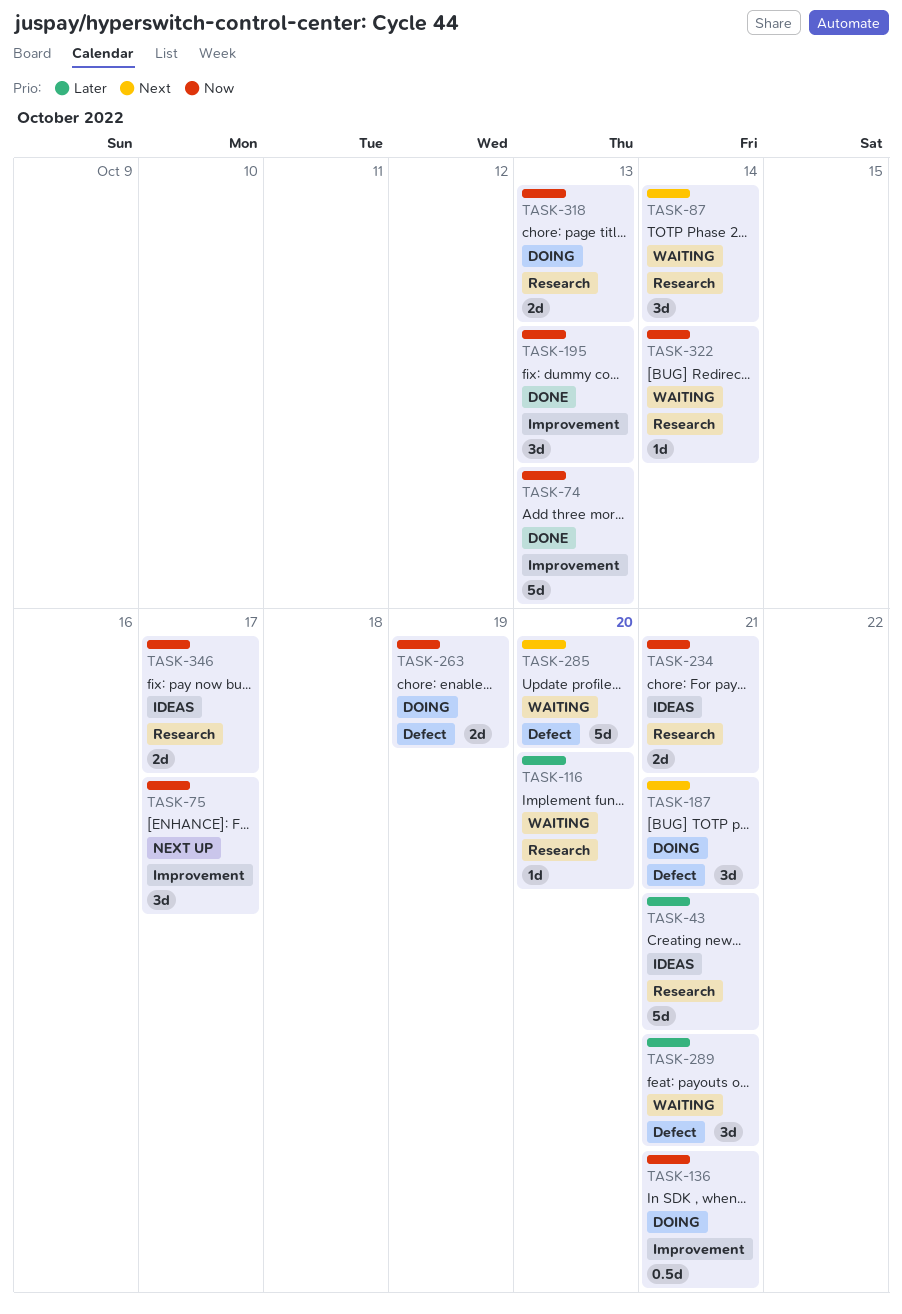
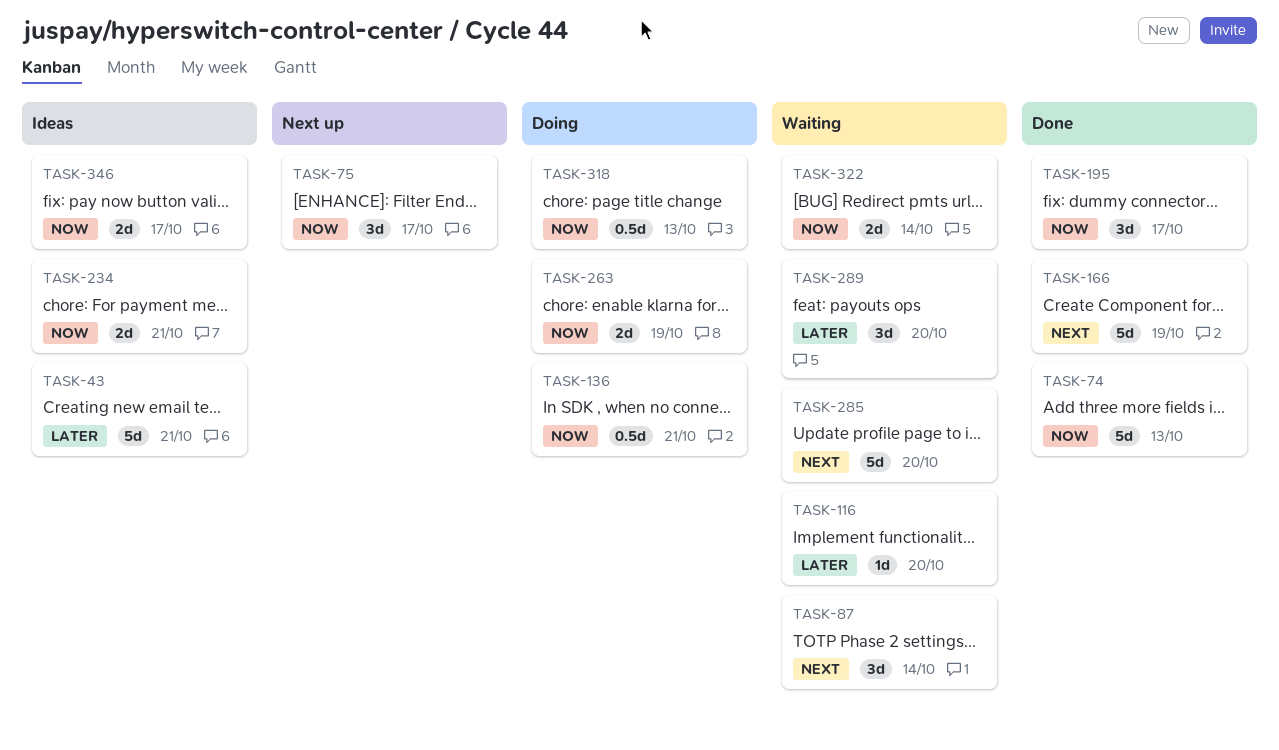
TASK-166: none -> present
TASK-187: present -> none
TASK-195, due: Oct 13 -> Oct 17
TASK-289, due: Oct 21 -> Oct 20
TASK-318, estimate: 2d -> 0.5d
TASK-322, estimate: 1d -> 2d

